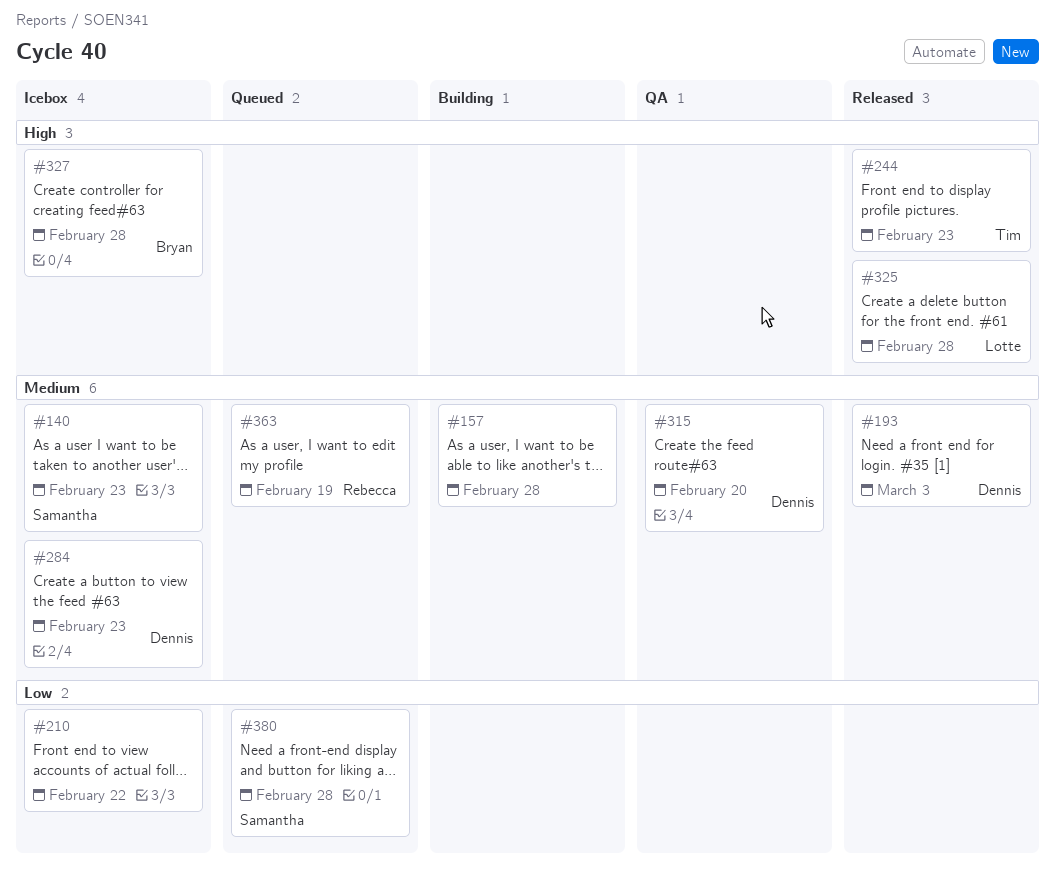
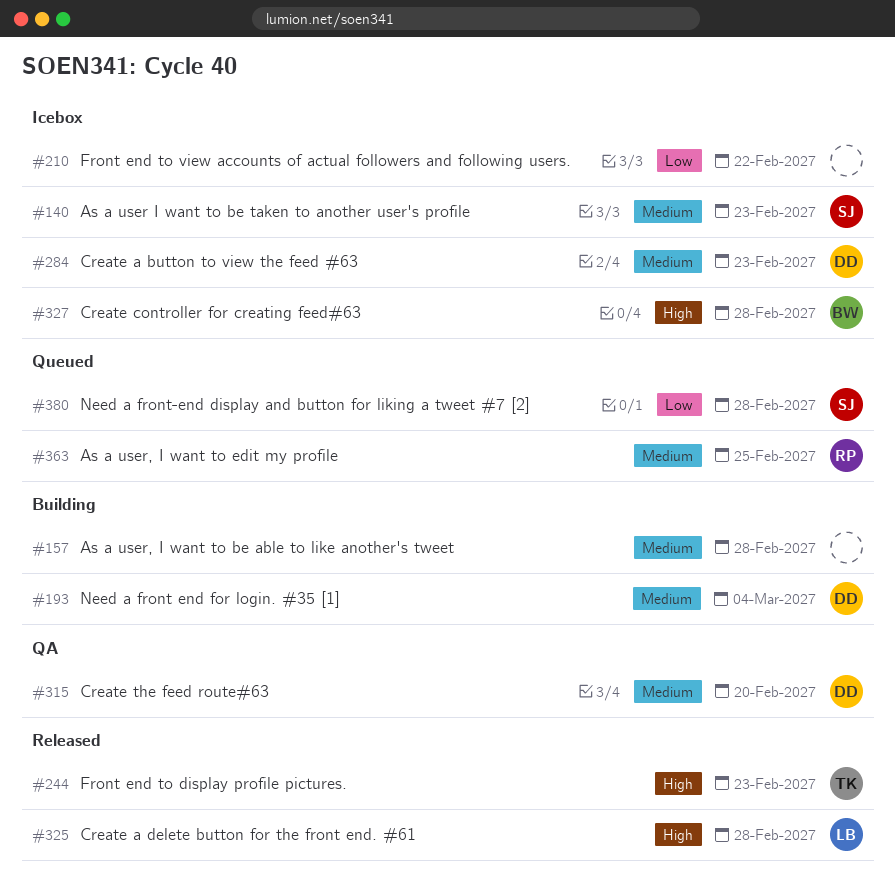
#193, status: Released -> Building
#193, due: Mar 3 -> Mar 4
#363, due: Feb 19 -> Feb 25

